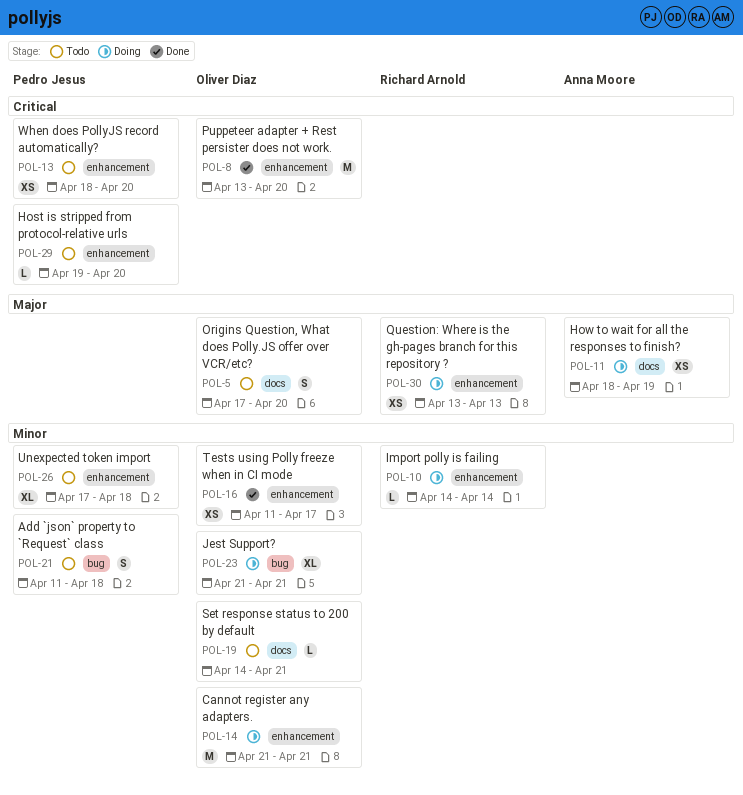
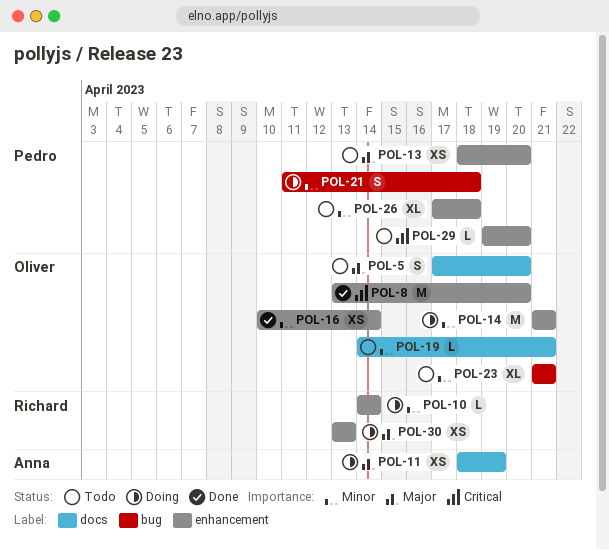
POL-13, priority: Critical -> Major
POL-16, start: Apr 11 -> Apr 10
POL-16, due: Apr 17 -> Apr 14
POL-21, status: Todo -> Doing
POL-23, status: Doing -> Todo

